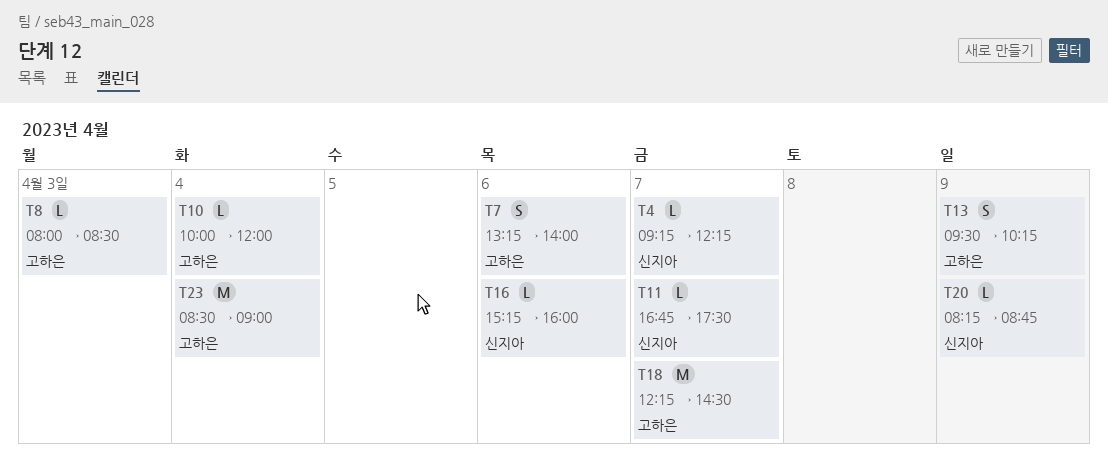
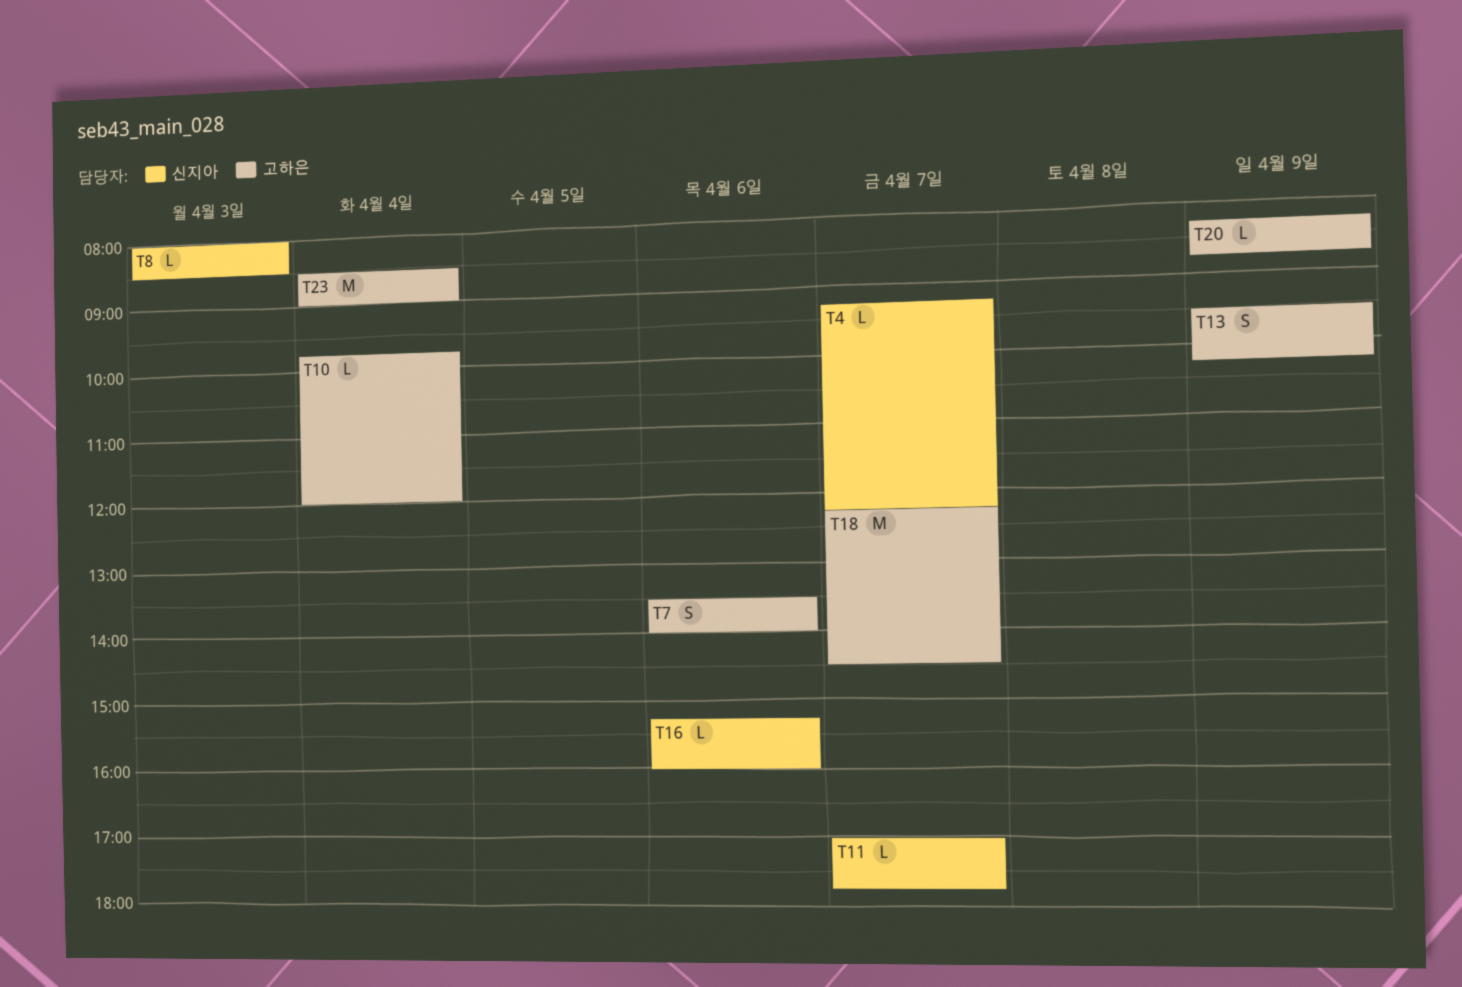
T7, begins: 13:15 -> 13:30
T8, owner: 고하은 -> 신지아
T10, begins: 10:00 -> 09:45
T11, begins: 16:45 -> 17:00
T11, ends: 17:30 -> 17:45
T20, owner: 신지아 -> 고하은

